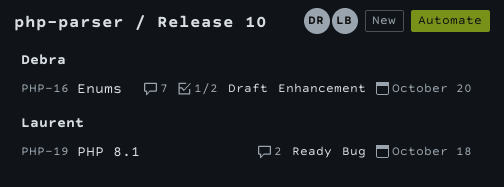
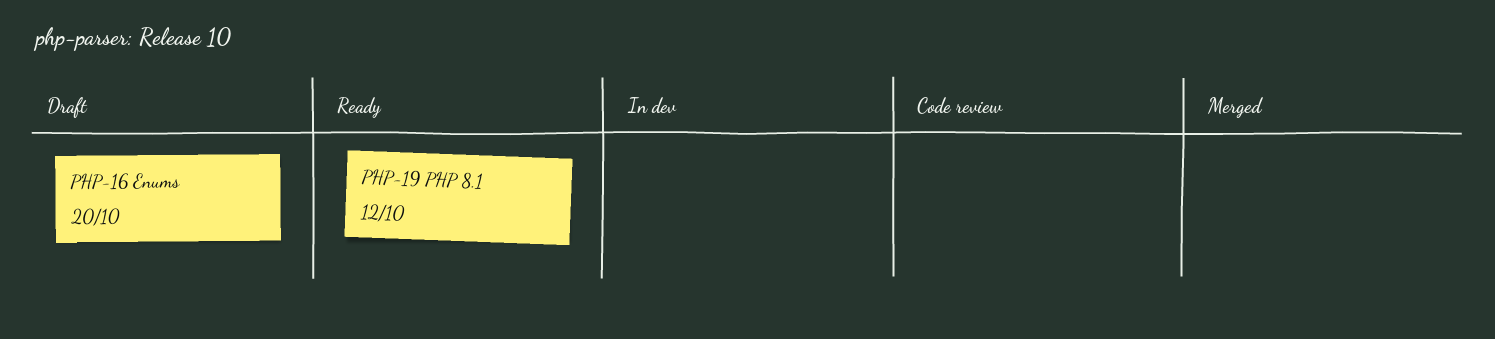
PHP-19, due: Oct 18 -> Oct 12

